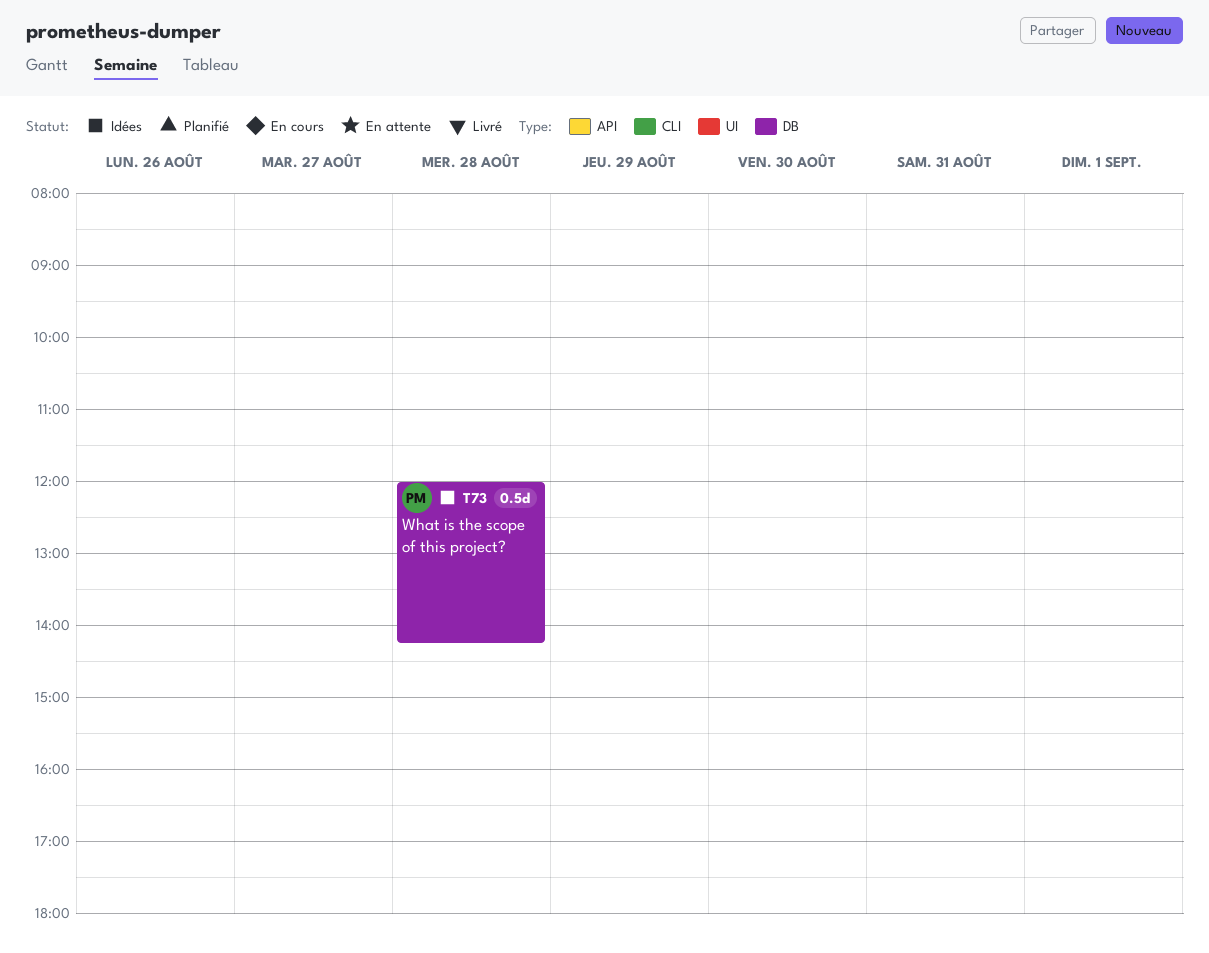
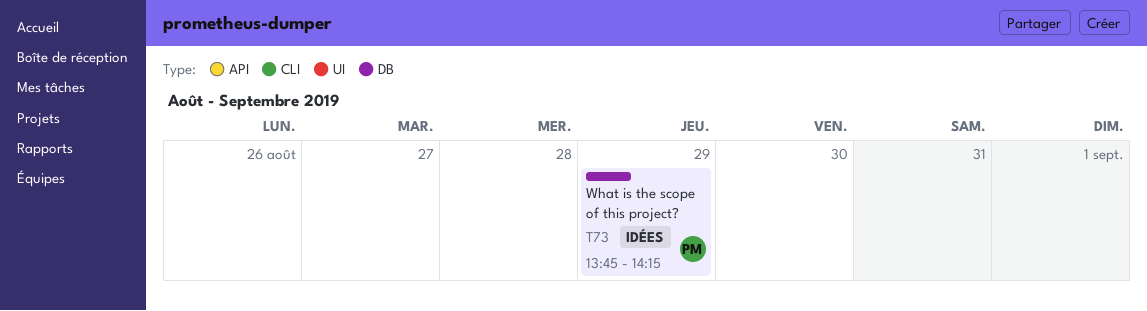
T73, day: Aug 28 -> Aug 29
T73, begins: 12:00 -> 13:45

